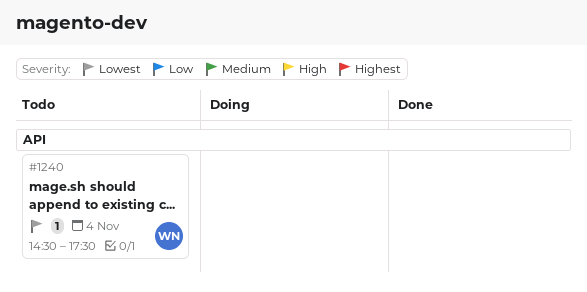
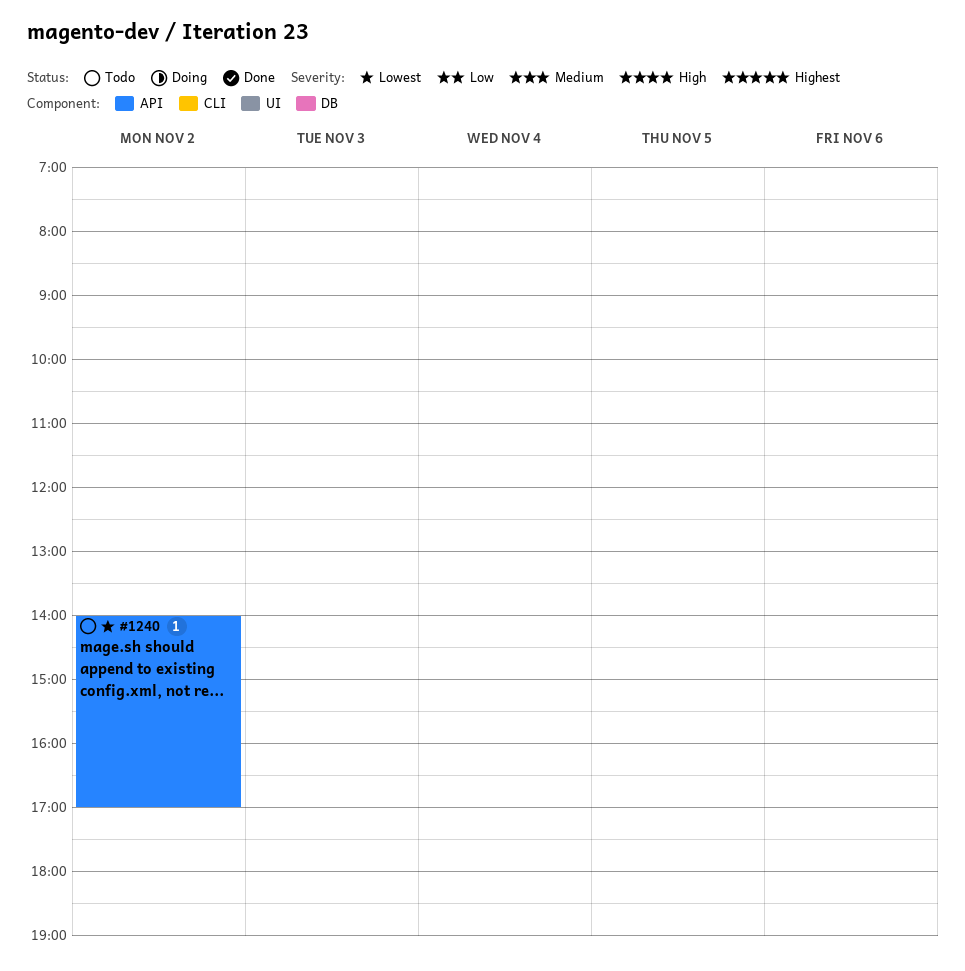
#1240, day: Nov 4 -> Nov 2
#1240, begins: 14:30 -> 14:00
#1240, ends: 17:30 -> 17:00

